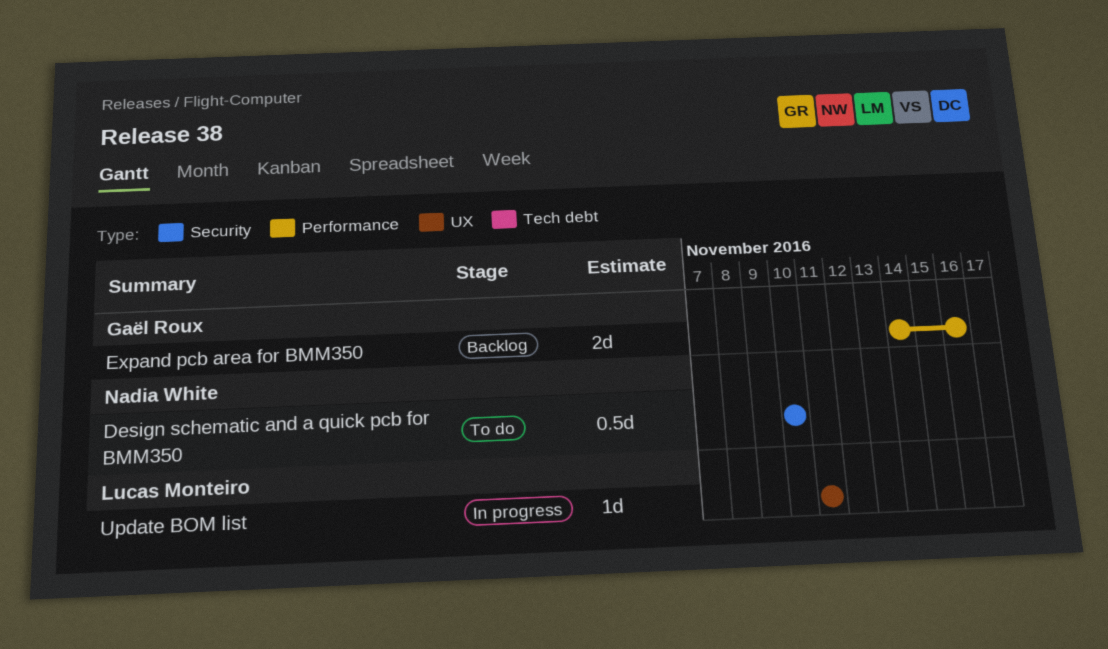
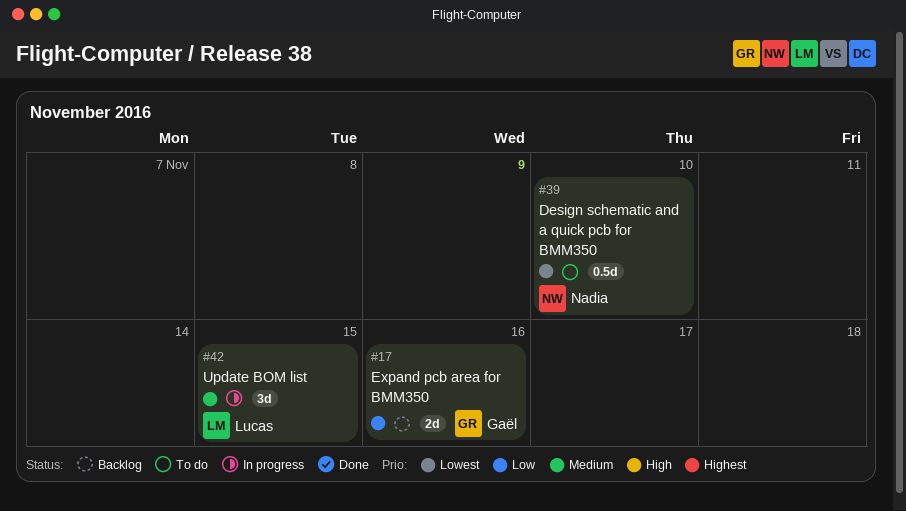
Update BOM list, estimate: 1d -> 3d
Update BOM list, due: Nov 11 -> Nov 15

